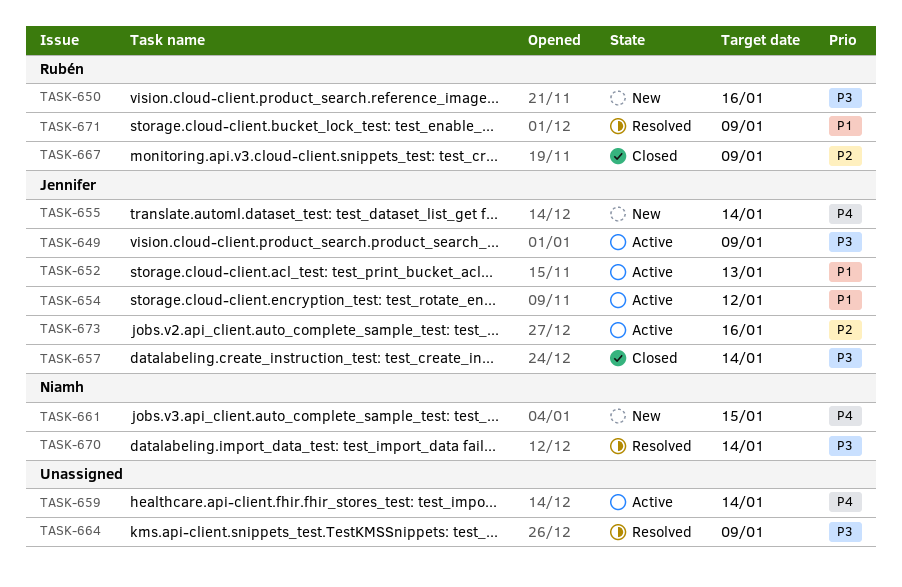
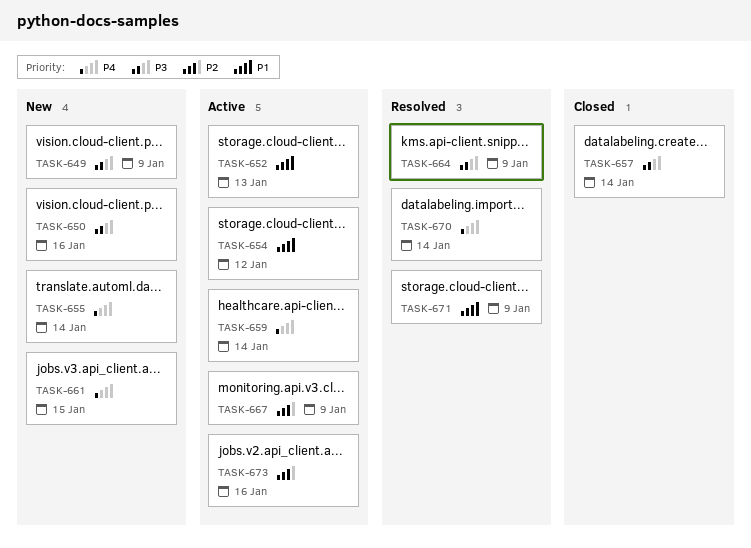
TASK-649, status: Active -> New
TASK-667, status: Closed -> Active
TASK-670, priority: P3 -> P4

